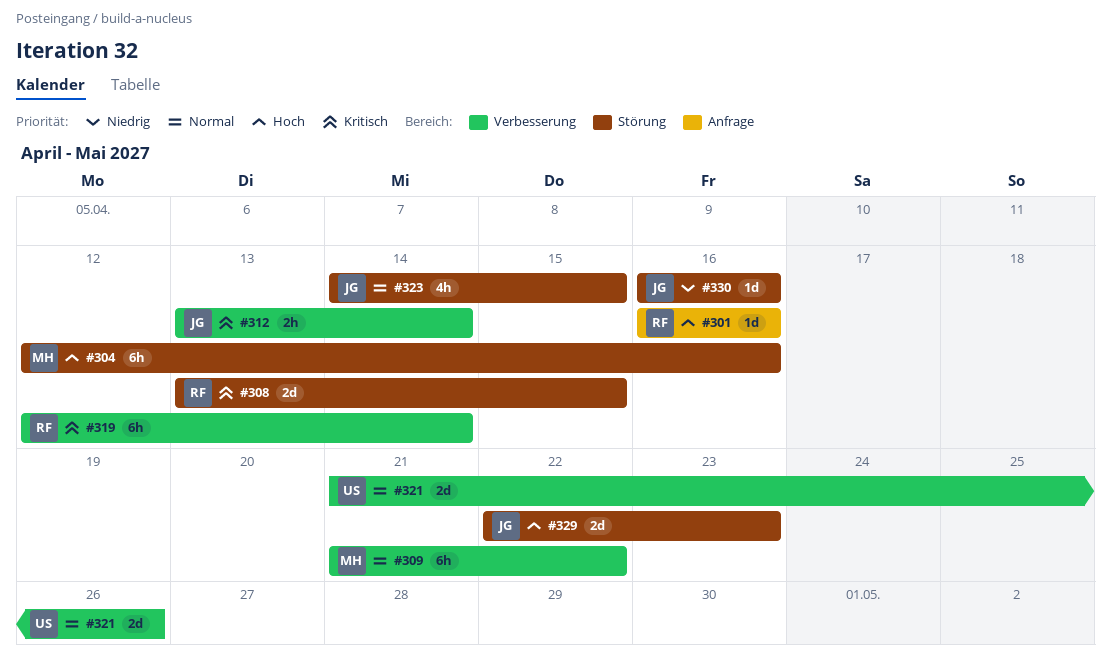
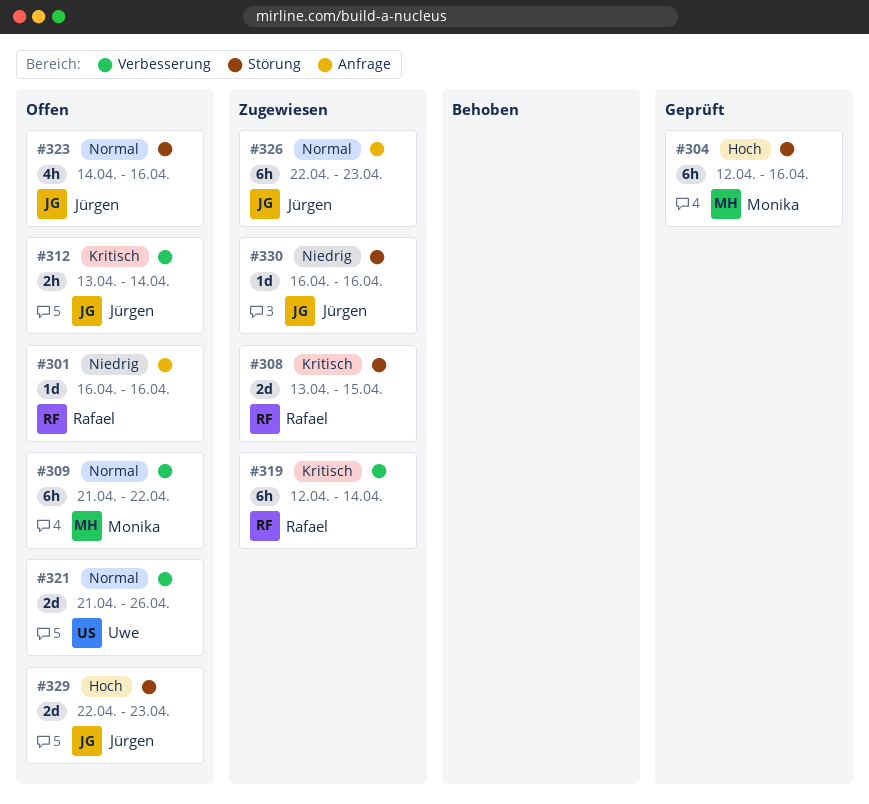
#301, priority: Hoch -> Niedrig
#323, due: Apr 15 -> Apr 16
#326: none -> present

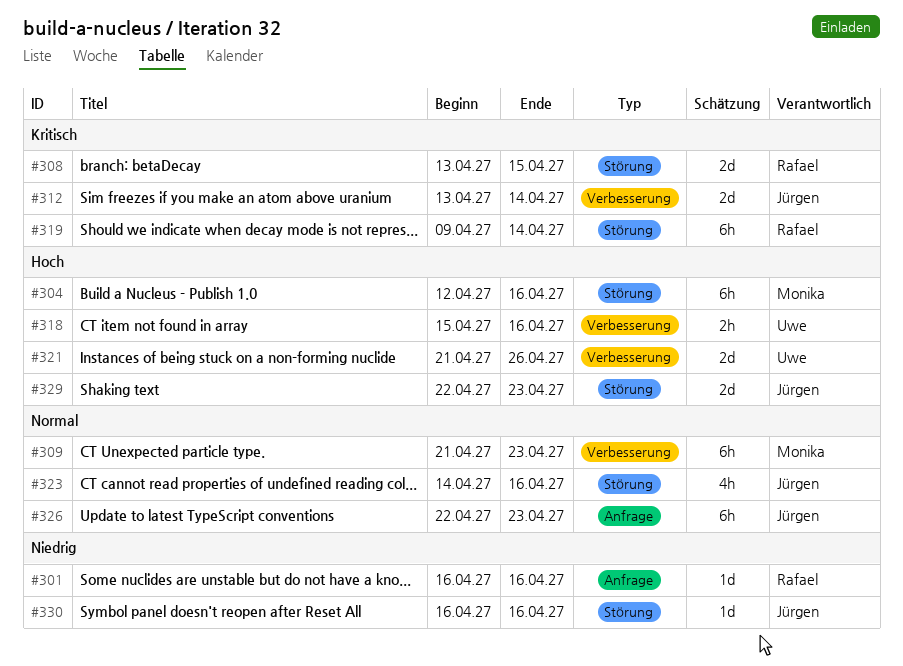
#309, due: Apr 22 -> Apr 23
#312, estimate: 2h -> 2d
#318: none -> present
#319, label: Verbesserung -> Störung
#319, start: Apr 12 -> Apr 9
#321, priority: Normal -> Hoch

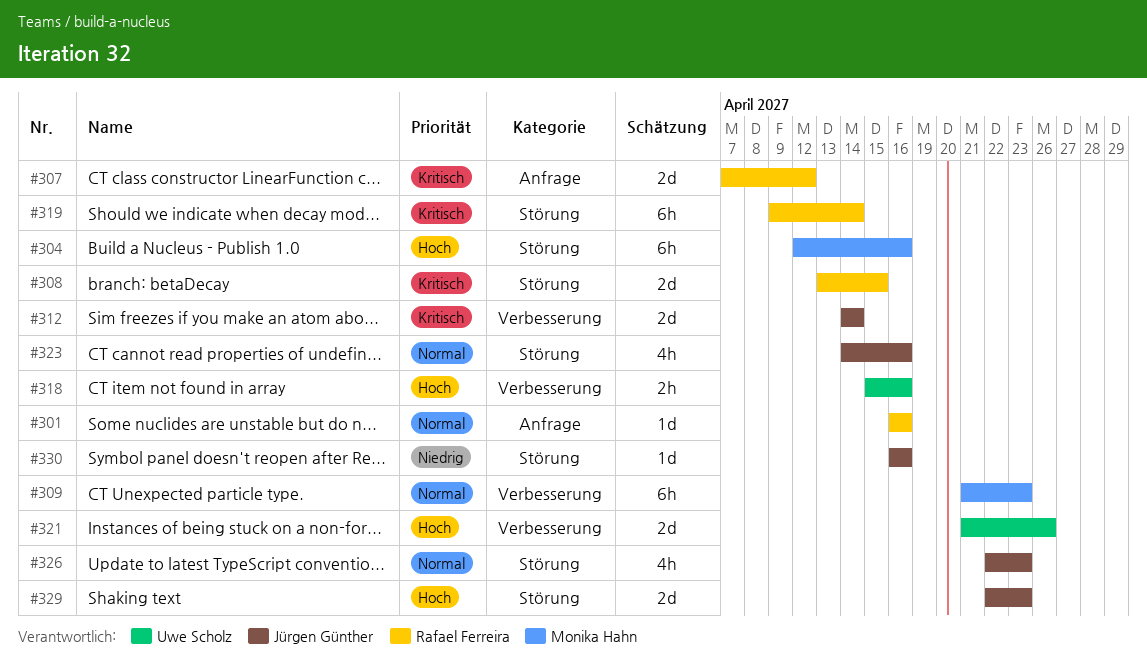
#301, priority: Niedrig -> Normal
#307: none -> present
#312, start: Apr 13 -> Apr 14
#326, label: Anfrage -> Störung
#326, estimate: 6h -> 4h

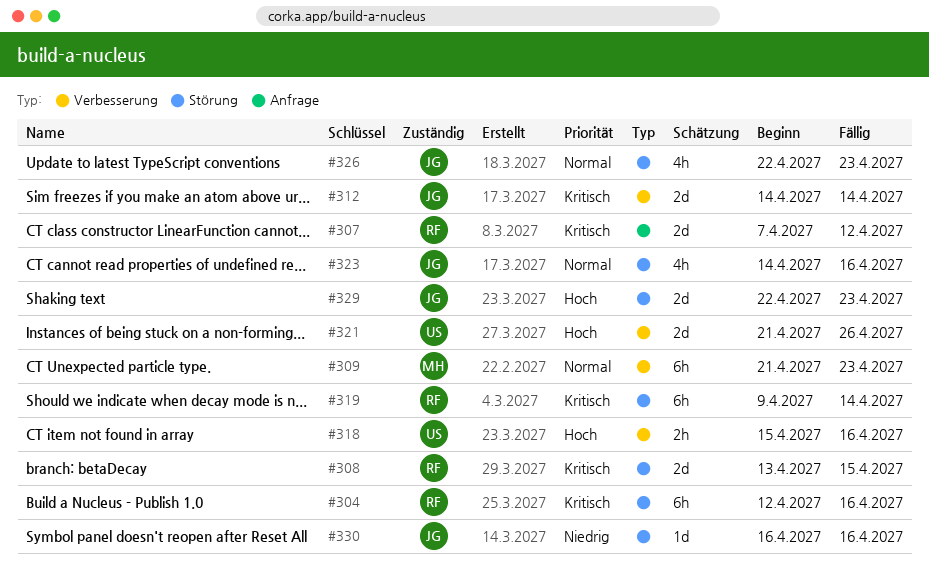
#301: present -> none
#304, owner: Monika Hahn -> Rafael Ferreira
#304, priority: Hoch -> Kritisch

